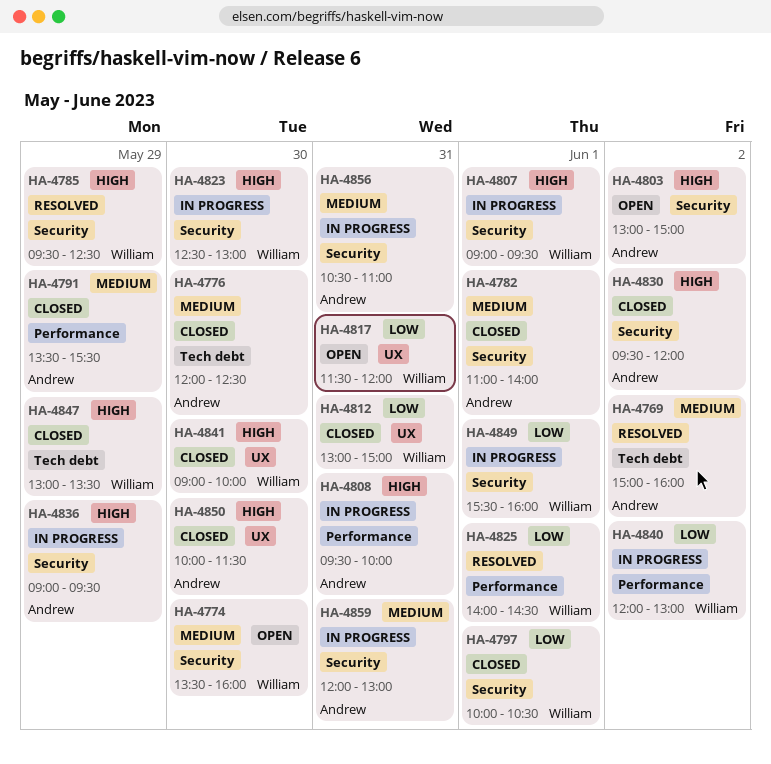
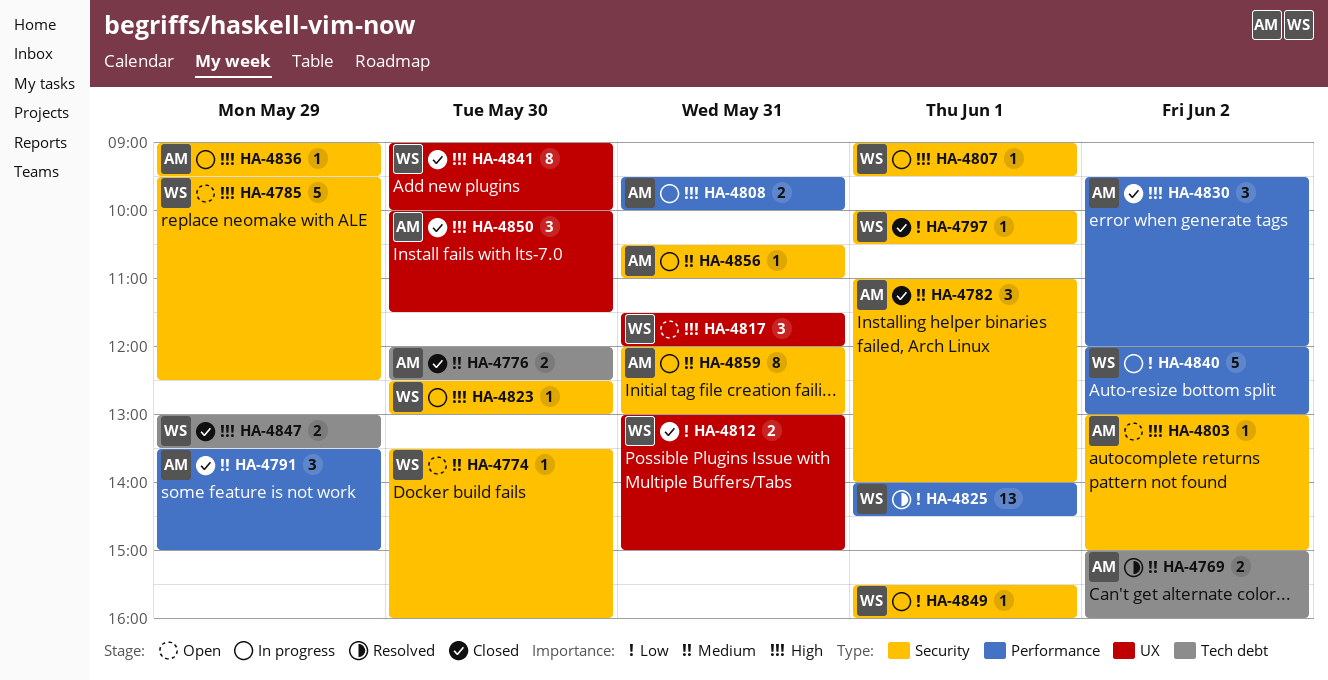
HA-4785, status: Resolved -> Open
HA-4791, ends: 15:30 -> 15:00
HA-4817, priority: Low -> High
HA-4830, label: Security -> Performance

